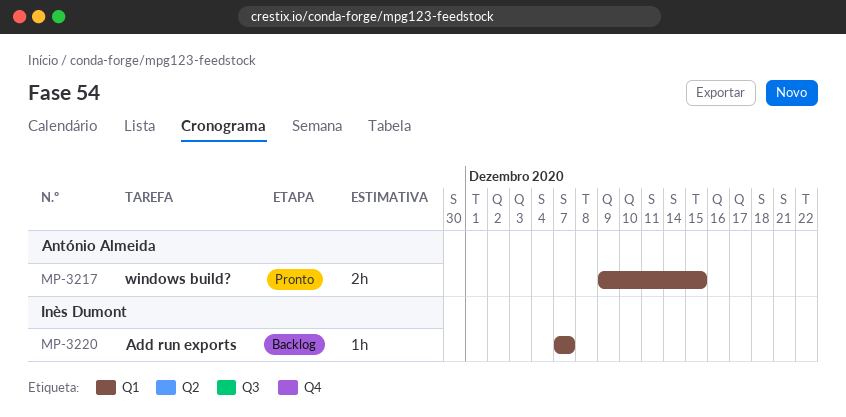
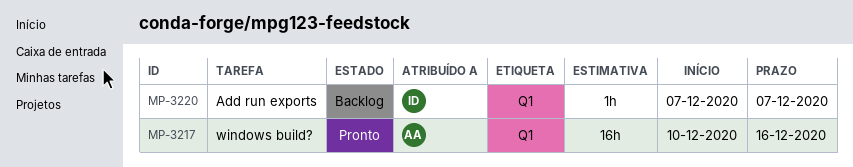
MP-3217, estimate: 2h -> 16h
MP-3217, start: Dec 9 -> Dec 10
MP-3217, due: Dec 15 -> Dec 16

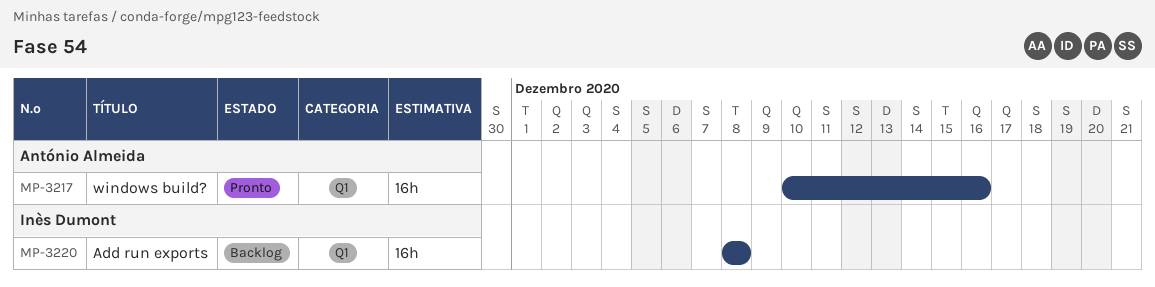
MP-3220, estimate: 1h -> 16h
MP-3220, start: Dec 7 -> Dec 8
MP-3220, due: Dec 7 -> Dec 8

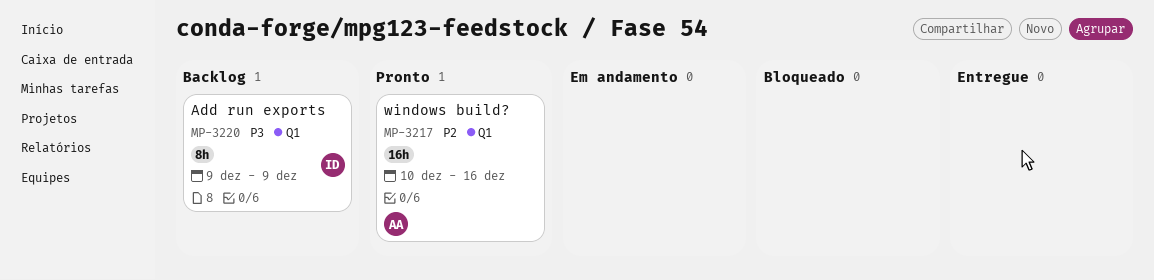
MP-3220, estimate: 16h -> 8h
MP-3220, start: Dec 8 -> Dec 9
MP-3220, due: Dec 8 -> Dec 9

